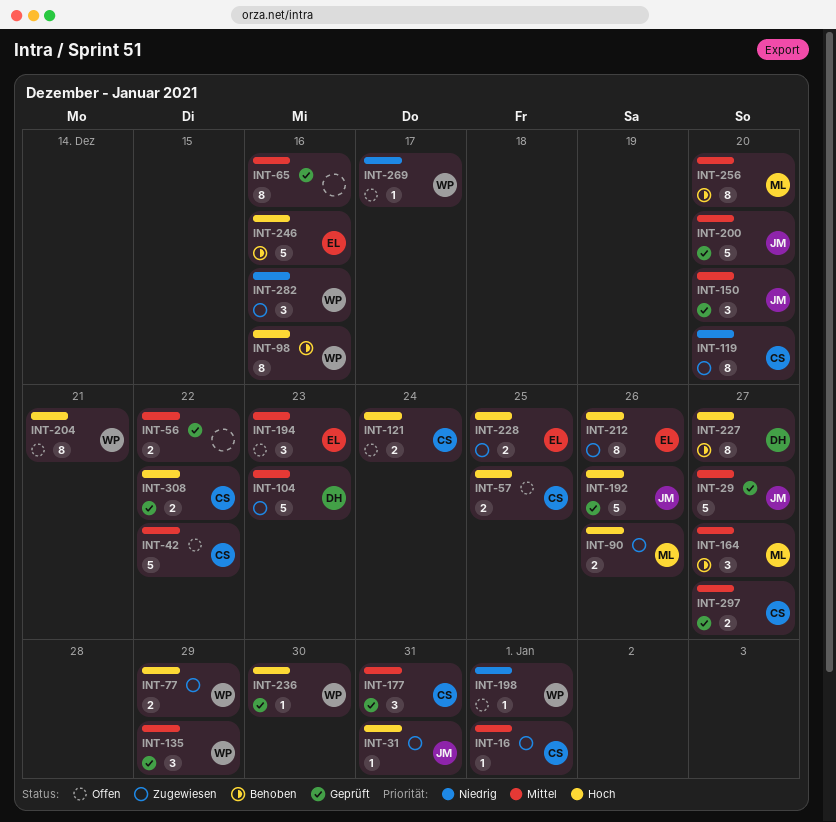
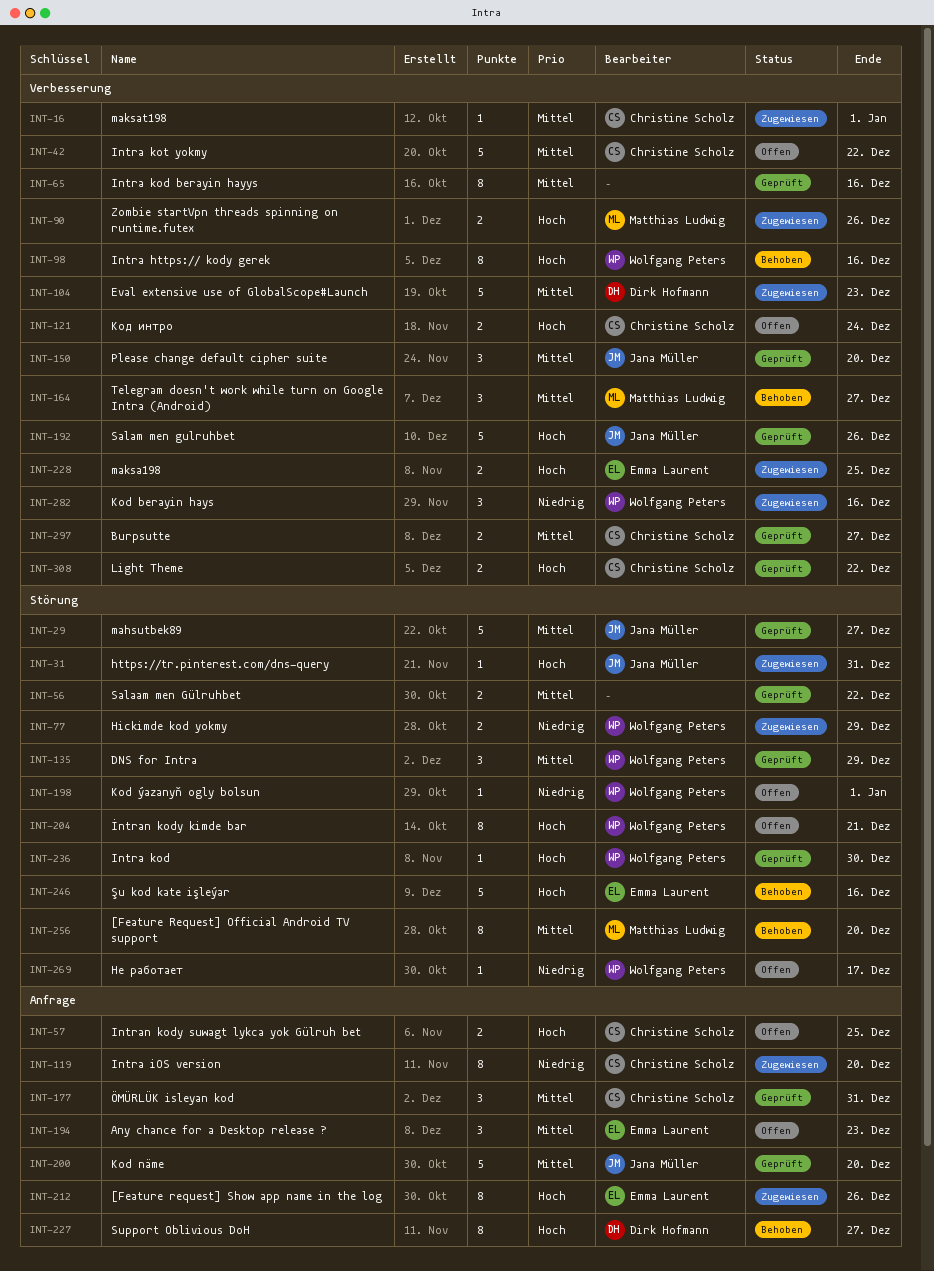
INT-77, priority: Hoch -> Niedrig

